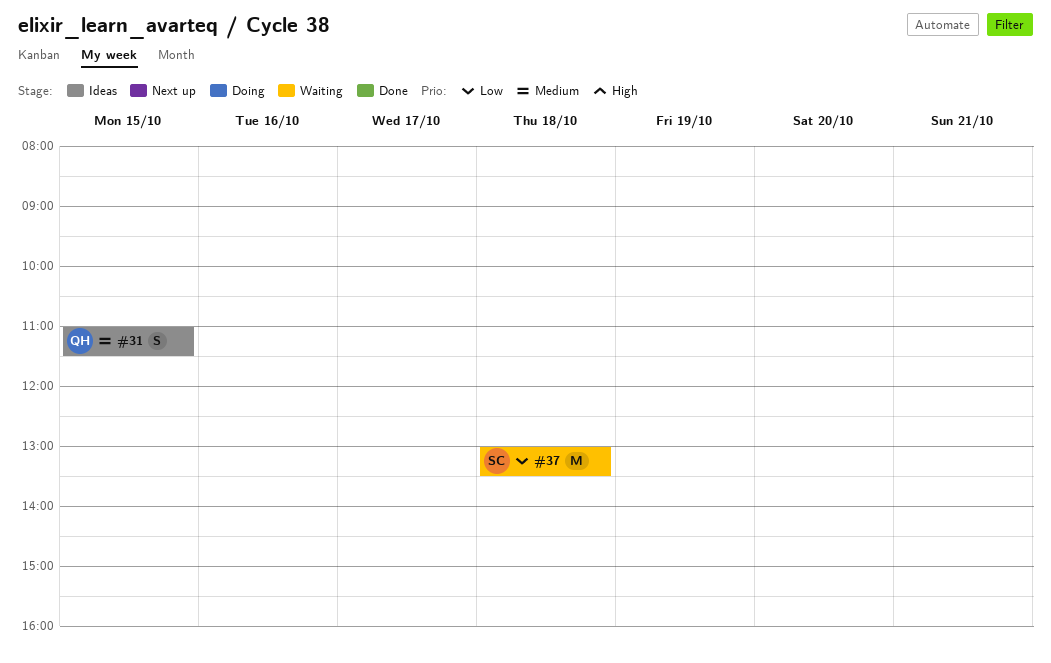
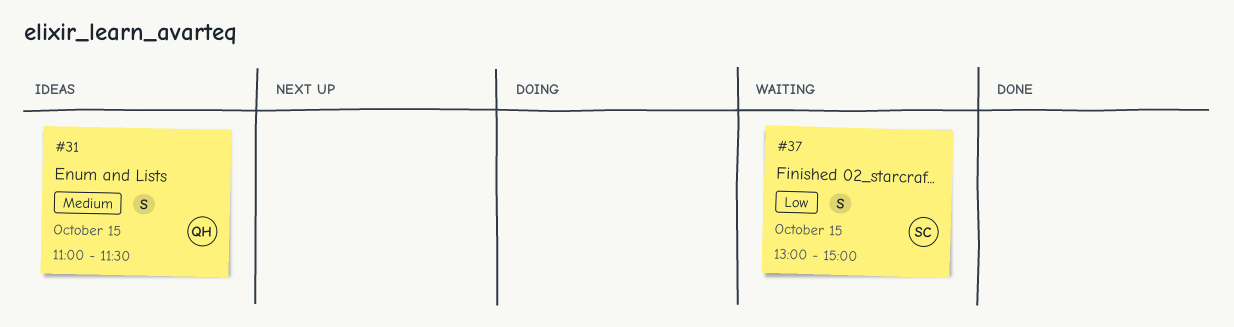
#37, estimate: M -> S
#37, day: Oct 18 -> Oct 15
#37, ends: 13:30 -> 15:00

